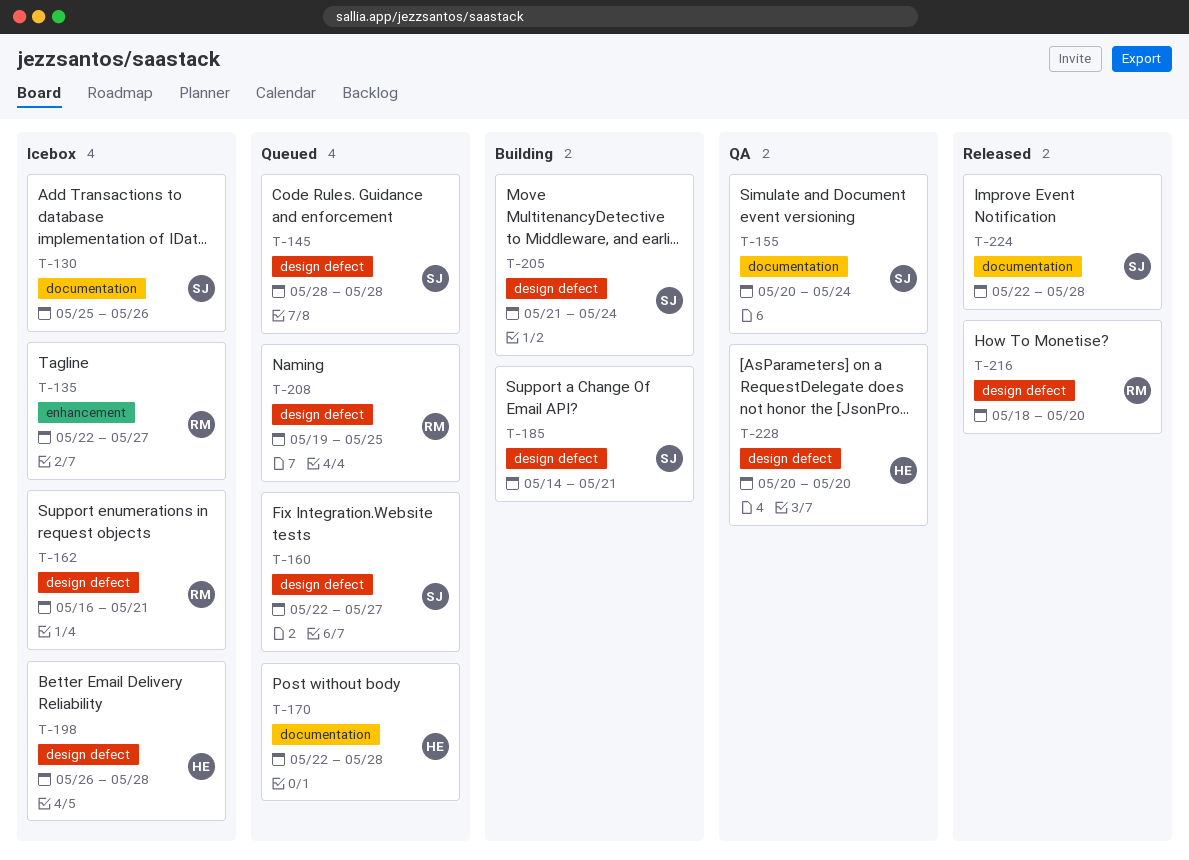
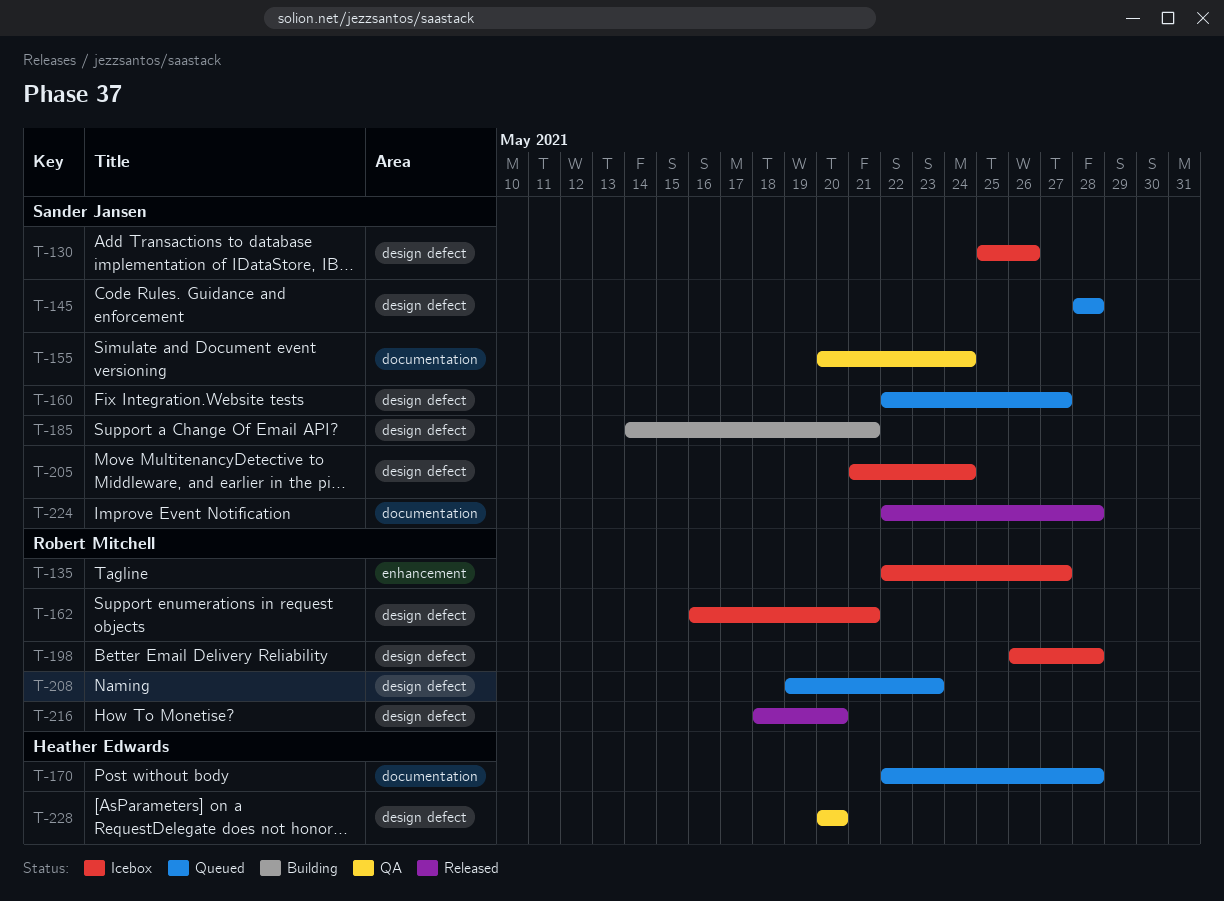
T-130, label: documentation -> design defect
T-198, owner: Heather Edwards -> Robert Mitchell
T-205, status: Building -> Icebox
T-208, due: May 25 -> May 23

